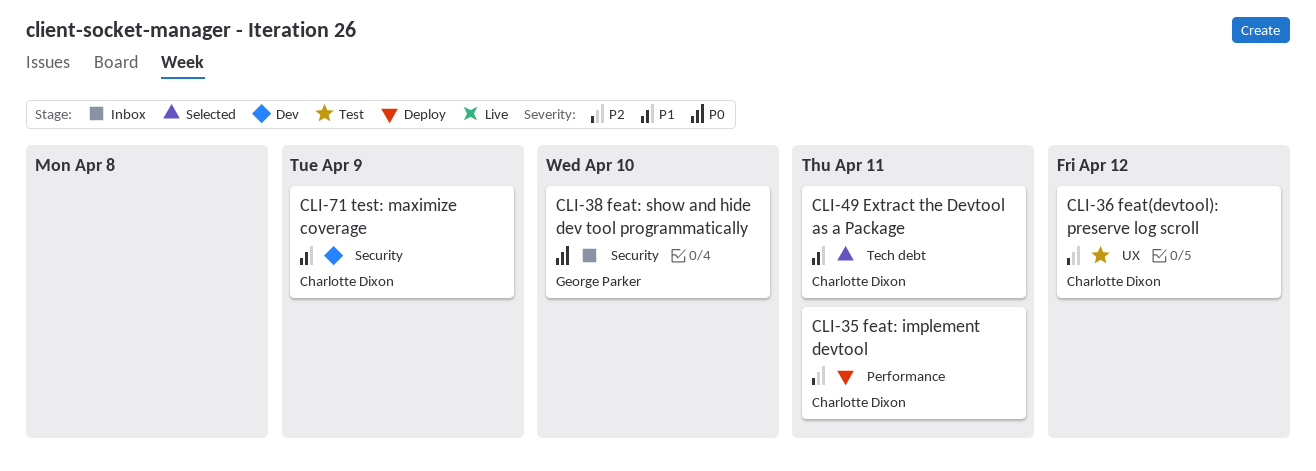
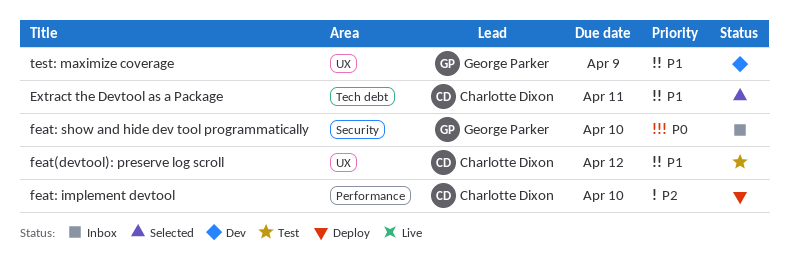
feat(devtool): preserve log scroll, priority: P2 -> P1
feat: implement devtool, due: Apr 11 -> Apr 10
test: maximize coverage, owner: Charlotte Dixon -> George Parker
test: maximize coverage, label: Security -> UX

